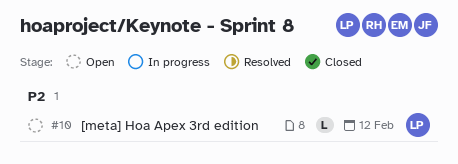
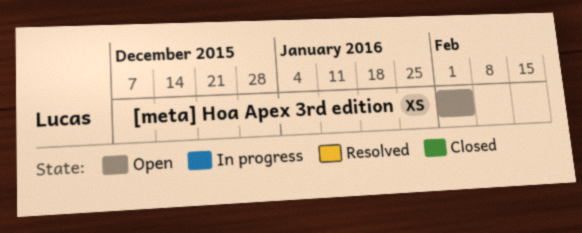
[meta] Hoa Apex 3rd edition, estimate: L -> XS
[meta] Hoa Apex 3rd edition, due: Feb 12 -> Feb 5

